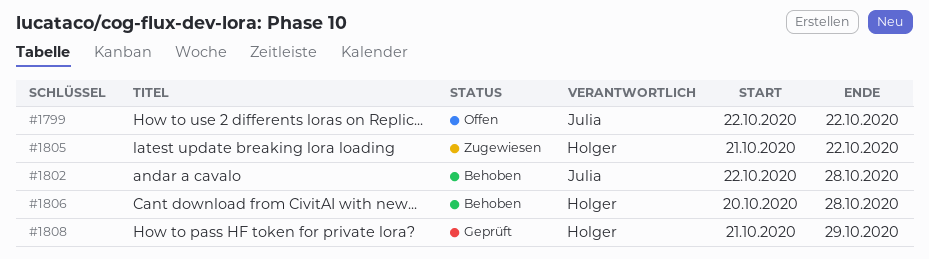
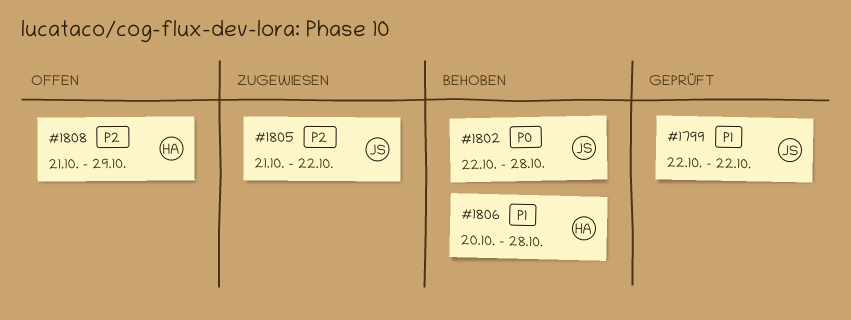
#1799, status: Offen -> Geprüft
#1805, owner: Holger -> Julia
#1808, status: Geprüft -> Offen

